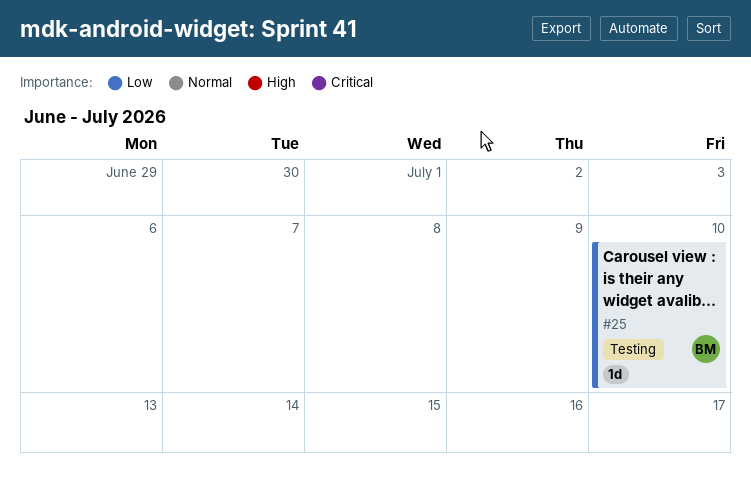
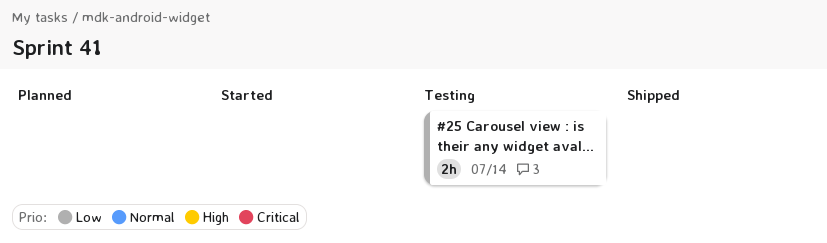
#25, estimate: 1d -> 2h
#25, due: Jul 10 -> Jul 14

